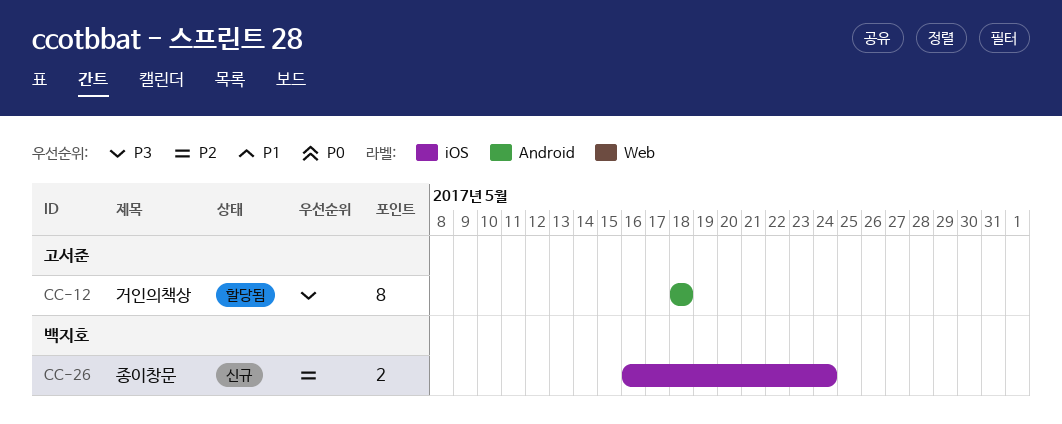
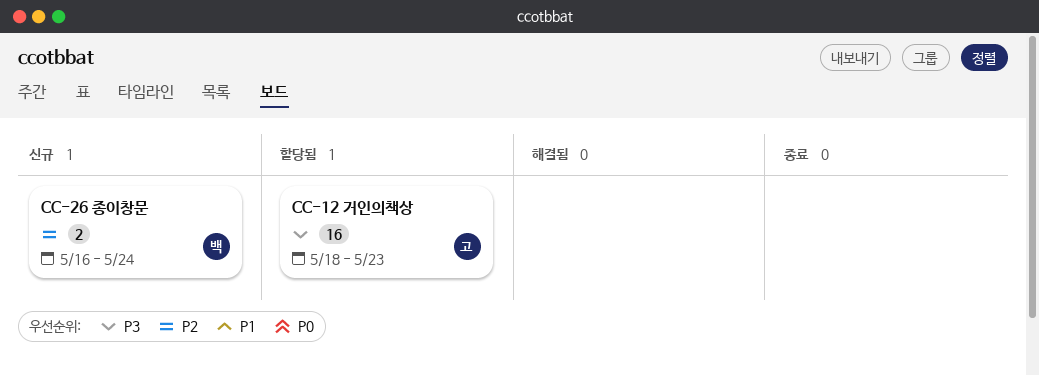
CC-12, estimate: 8 -> 16
CC-12, due: May 18 -> May 23

